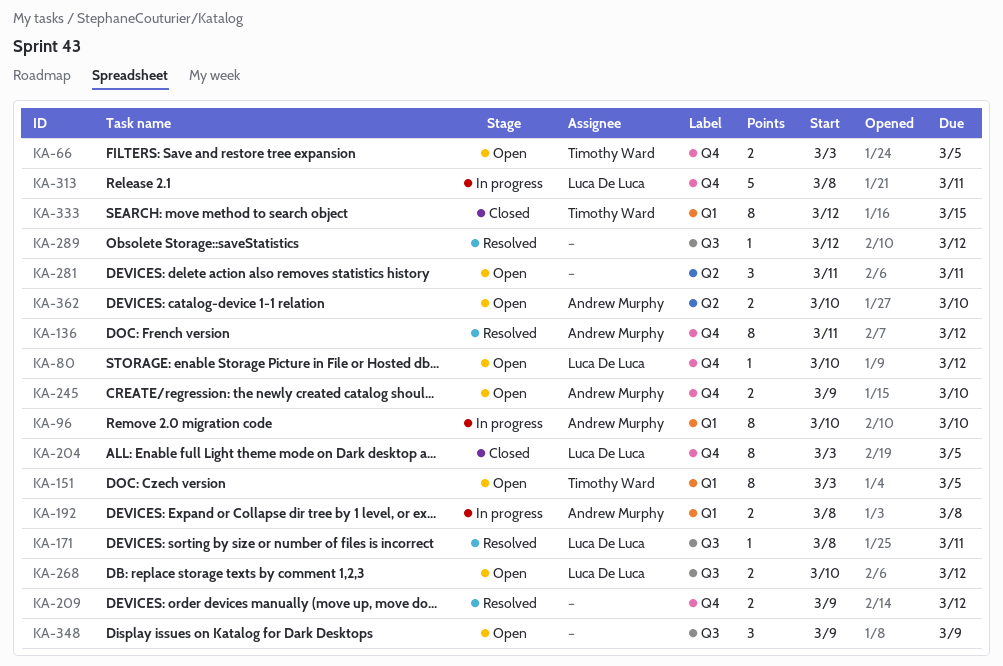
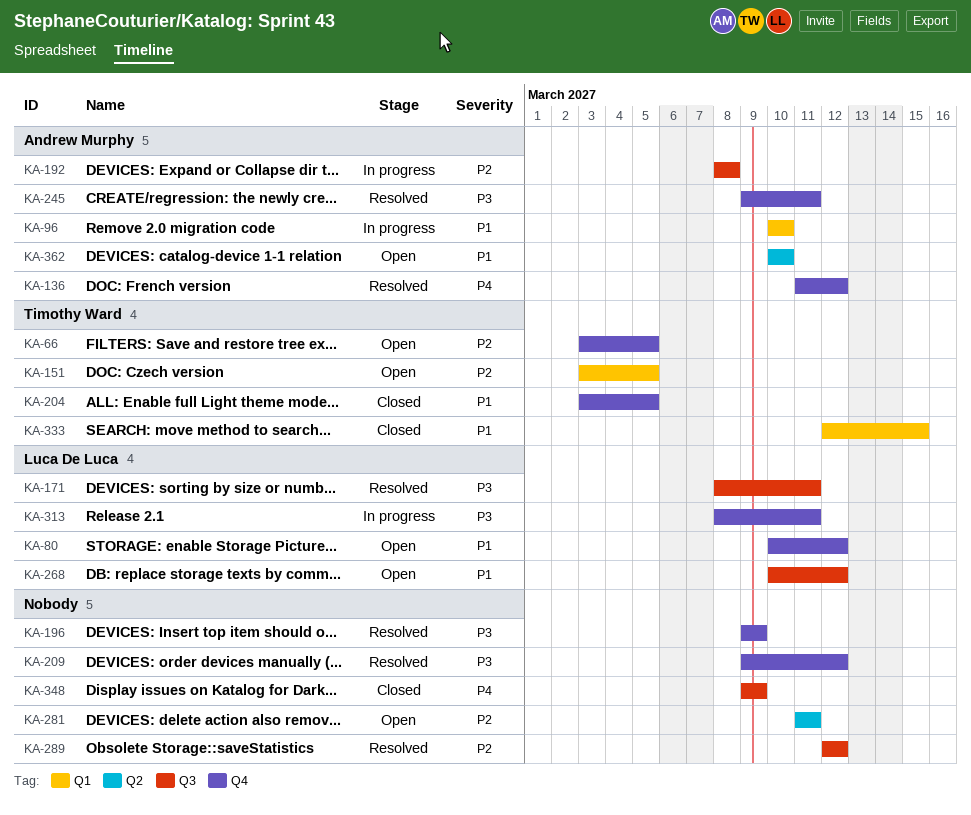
KA-192, label: Q1 -> Q3
KA-196: none -> present
KA-204, owner: Luca De Luca -> Timothy Ward
KA-245, status: Open -> Resolved
KA-245, due: Mar 10 -> Mar 11
KA-348, status: Open -> Closed

